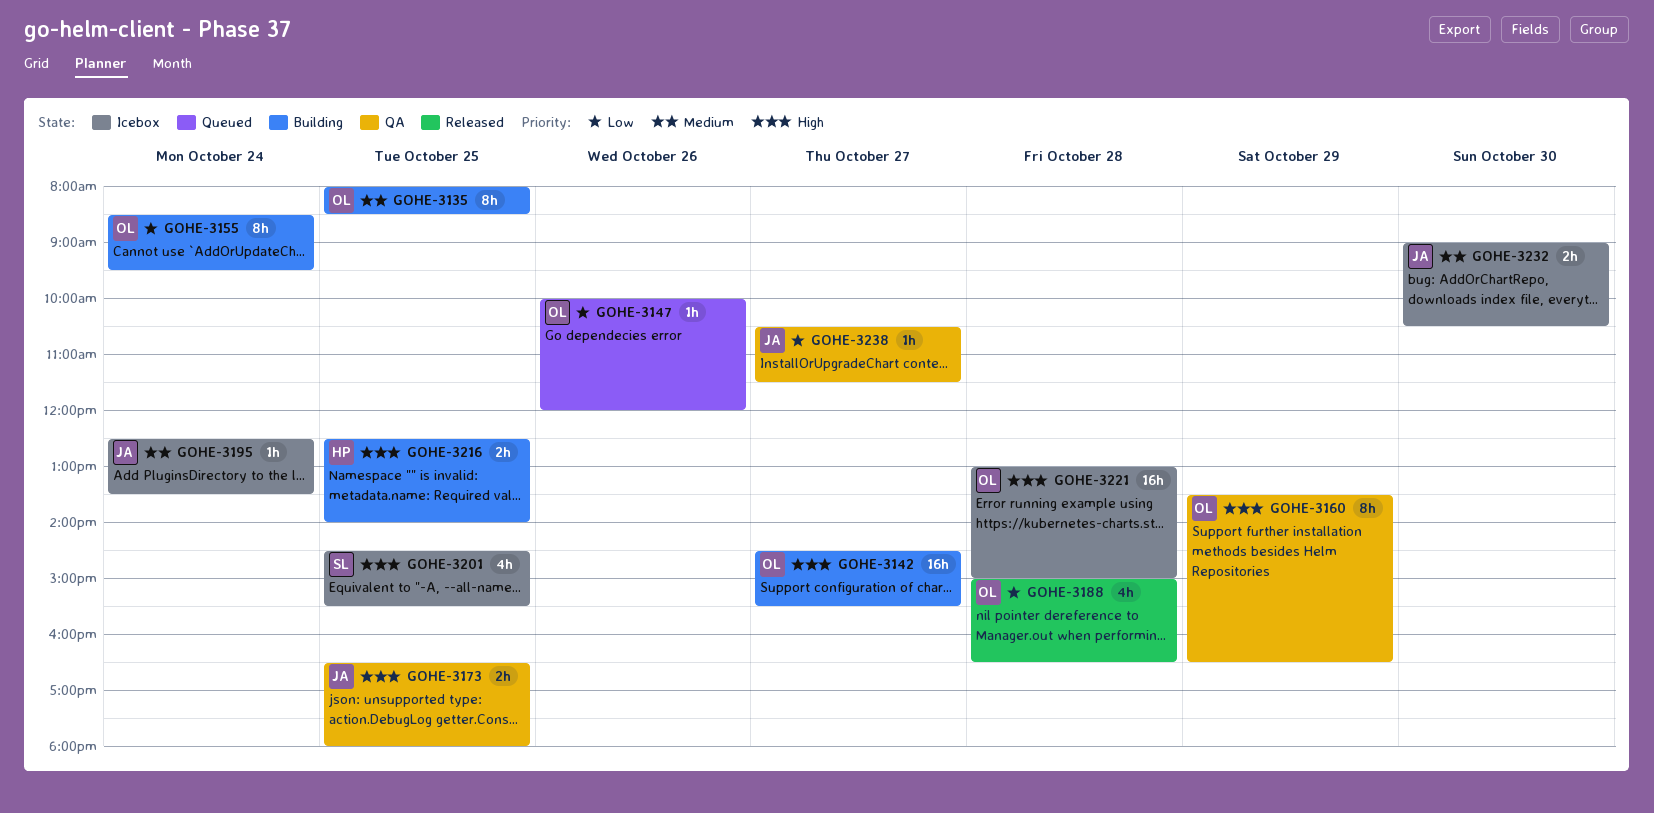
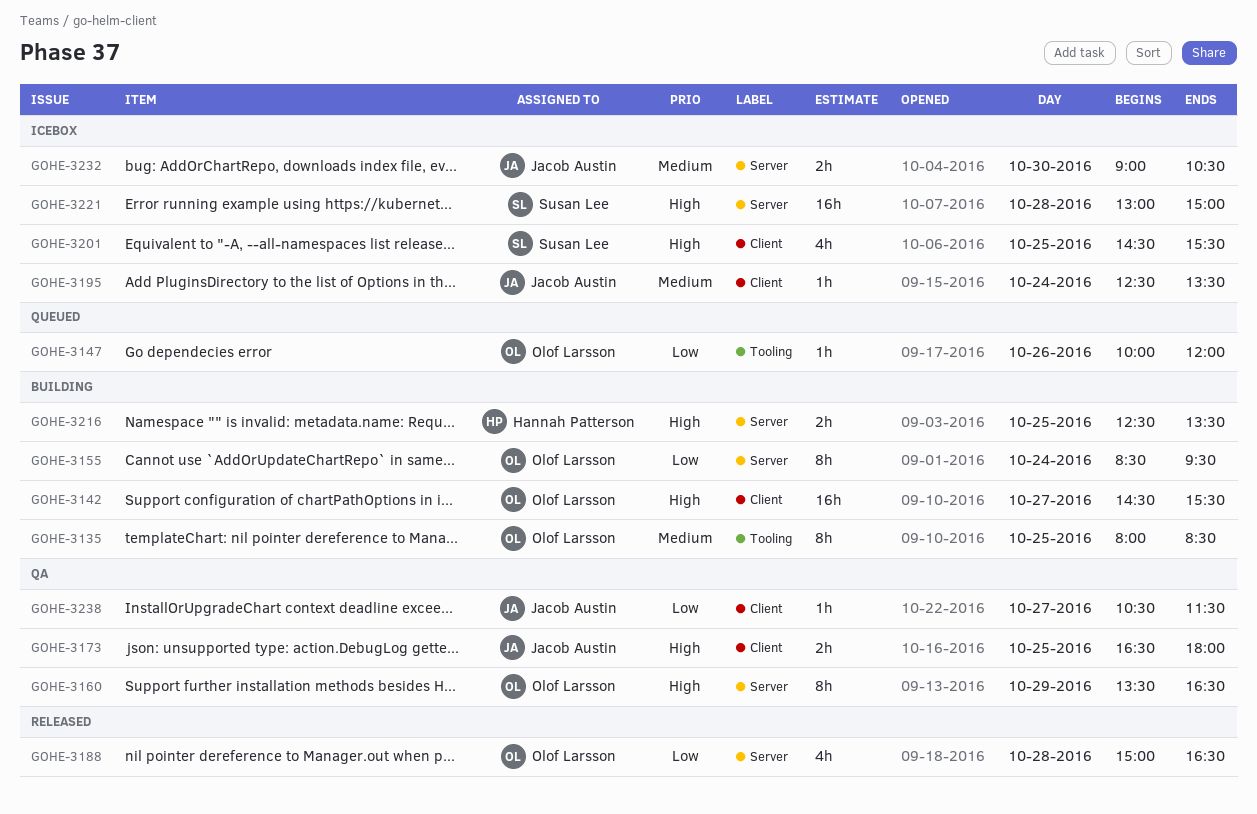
GOHE-3216, ends: 14:00 -> 13:30
GOHE-3221, owner: Olof Larsson -> Susan Lee

